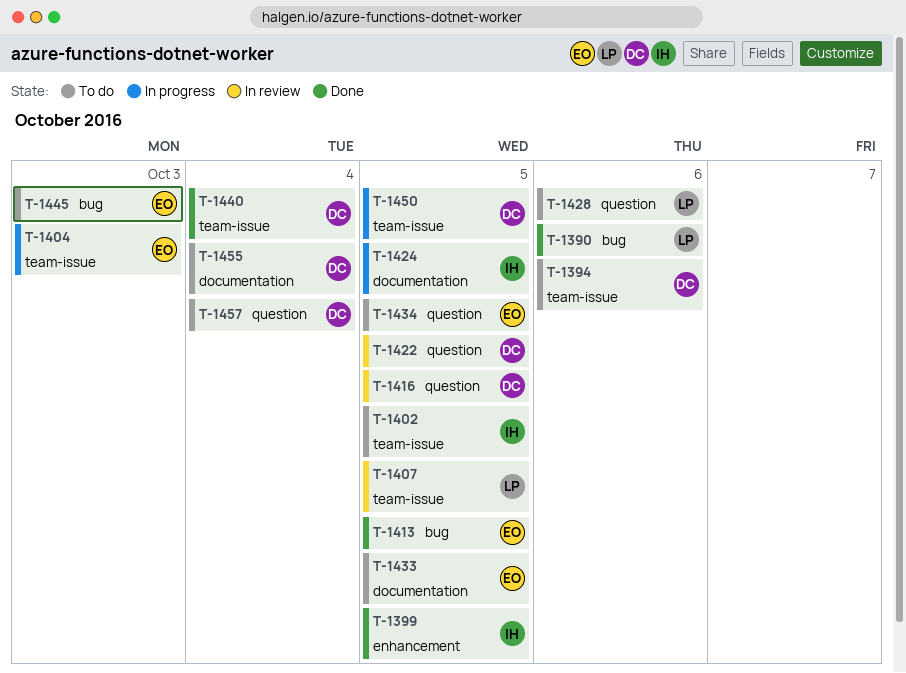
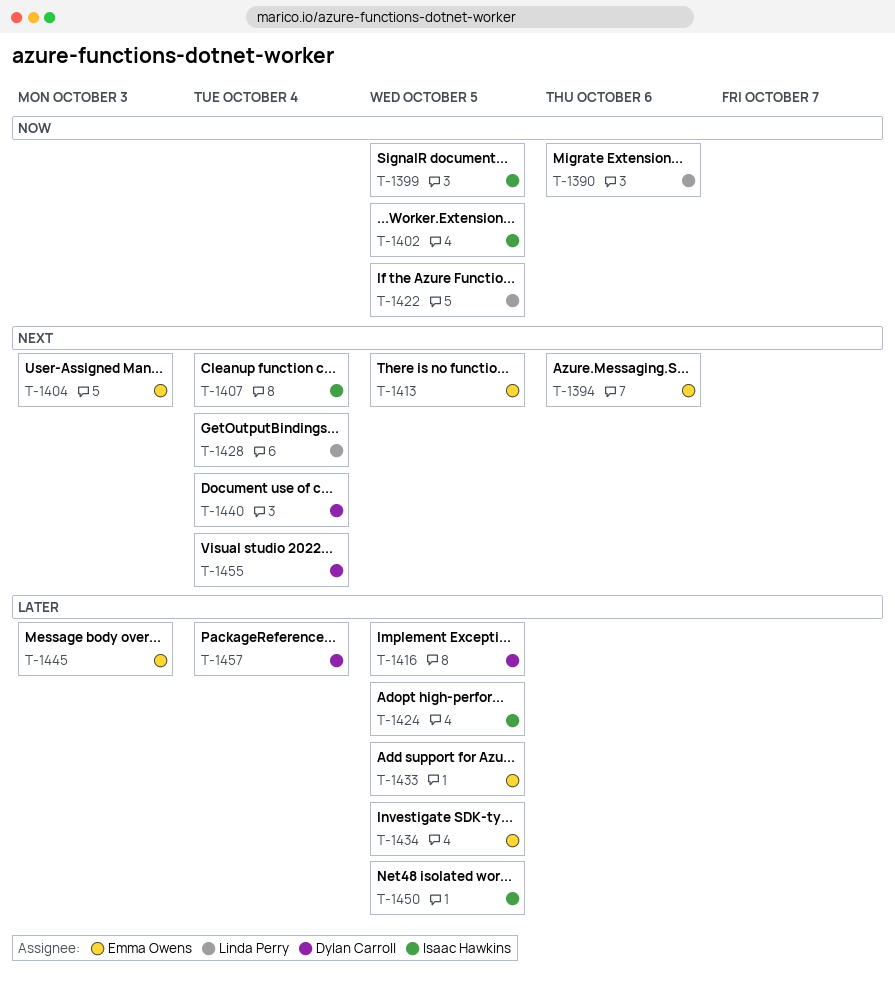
T-1394, owner: Dylan Carroll -> Emma Owens
T-1407, owner: Linda Perry -> Isaac Hawkins
T-1407, due: Oct 5 -> Oct 4
T-1422, owner: Dylan Carroll -> Linda Perry
T-1428, due: Oct 6 -> Oct 4
T-1450, owner: Dylan Carroll -> Isaac Hawkins

